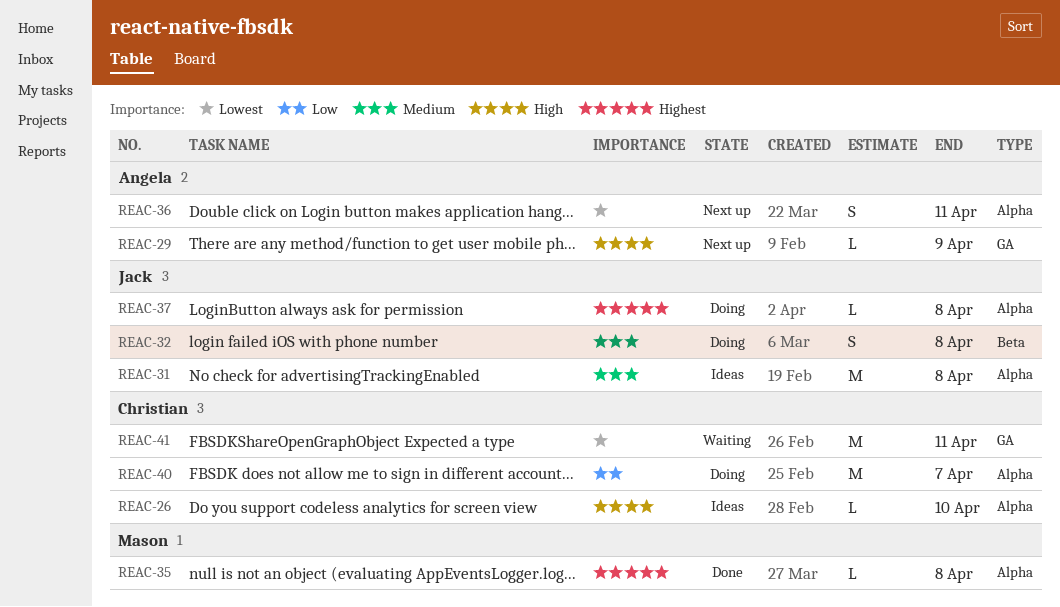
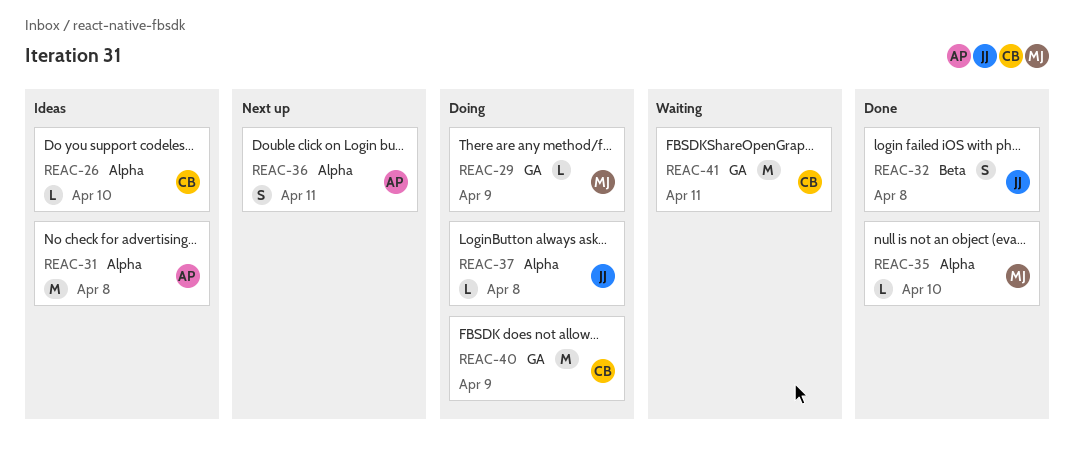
REAC-29, status: Next up -> Doing
REAC-29, owner: Angela -> Mason
REAC-31, owner: Jack -> Angela
REAC-32, status: Doing -> Done
REAC-35, due: Apr 8 -> Apr 10
REAC-40, label: Alpha -> GA
REAC-40, due: Apr 7 -> Apr 9

